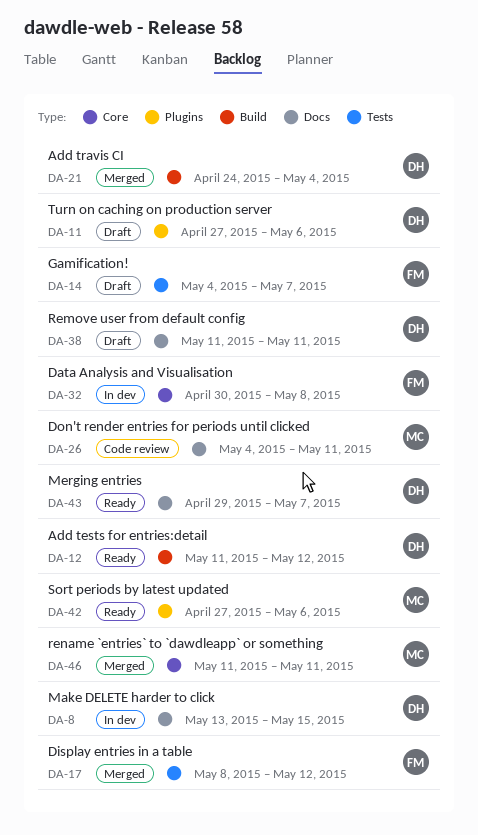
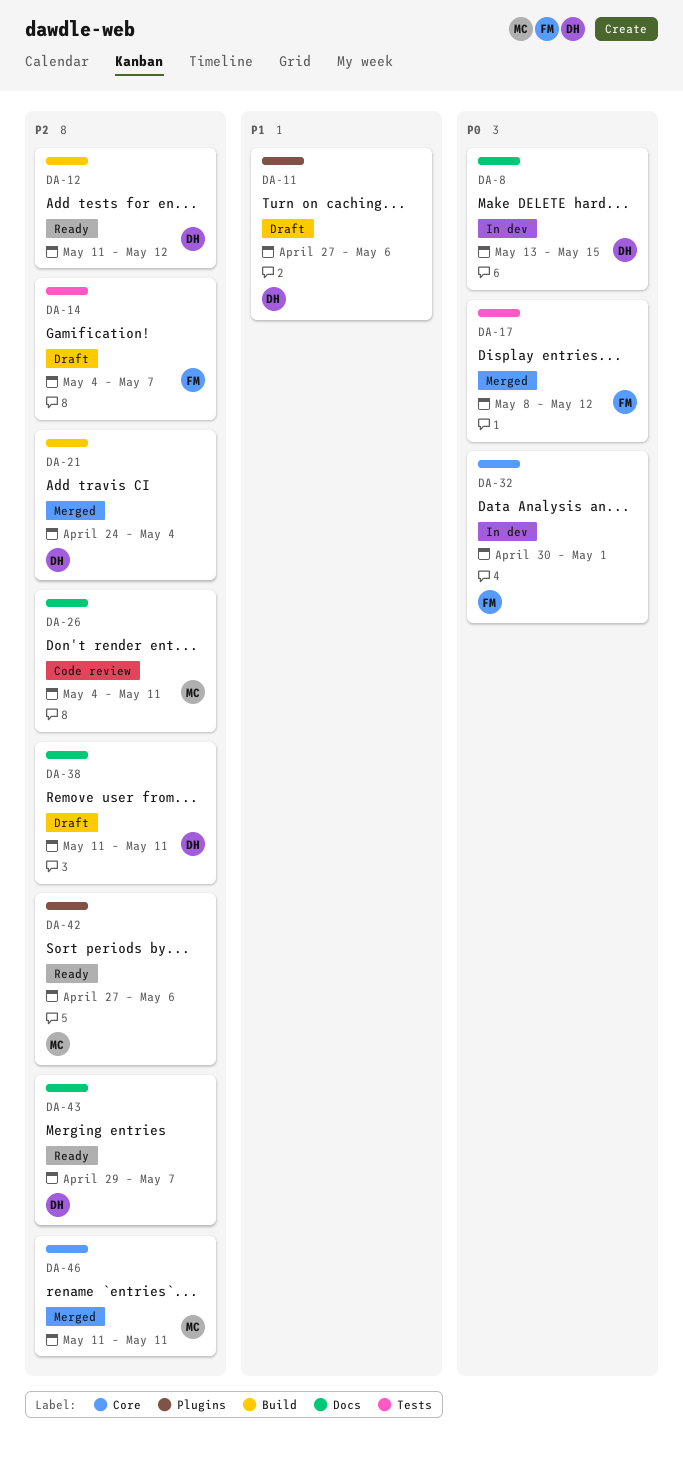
DA-32, due: May 8 -> May 1

